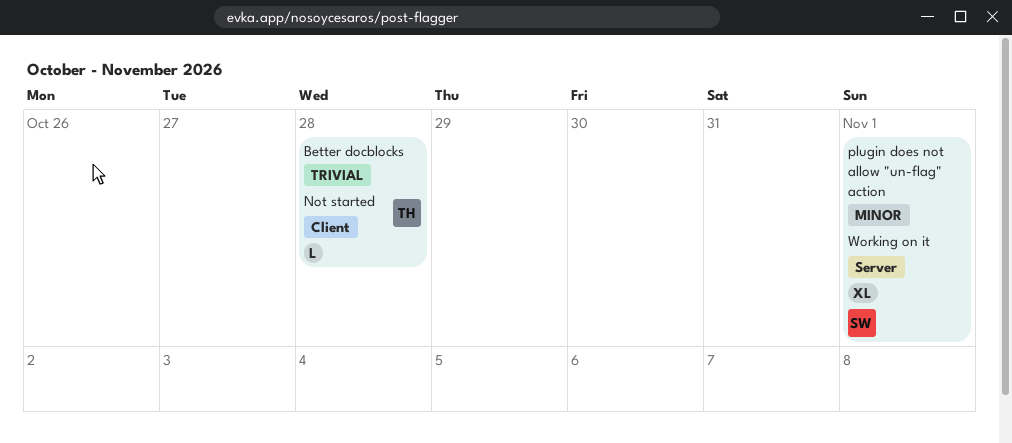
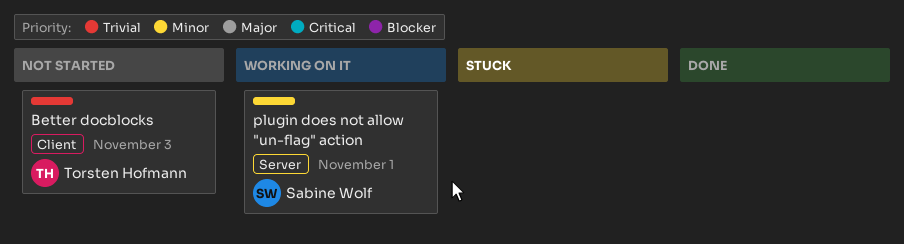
Better docblocks, due: Oct 28 -> Nov 3

